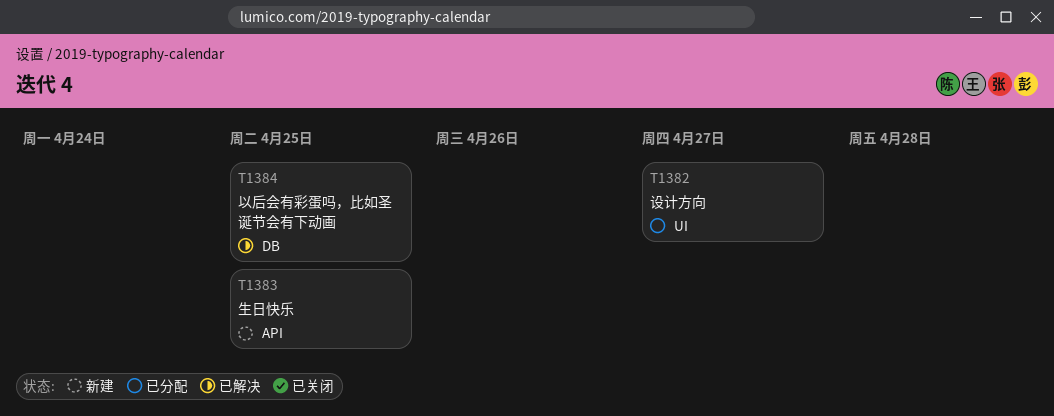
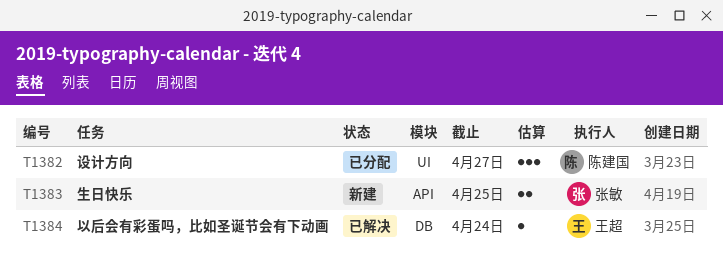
T1384, due: Apr 25 -> Apr 24

